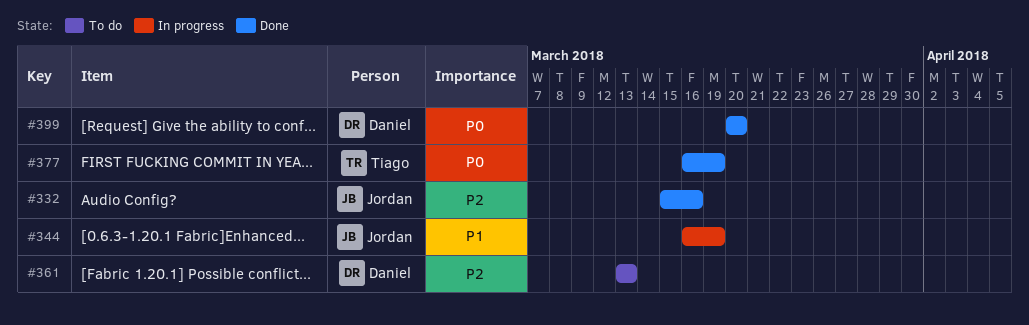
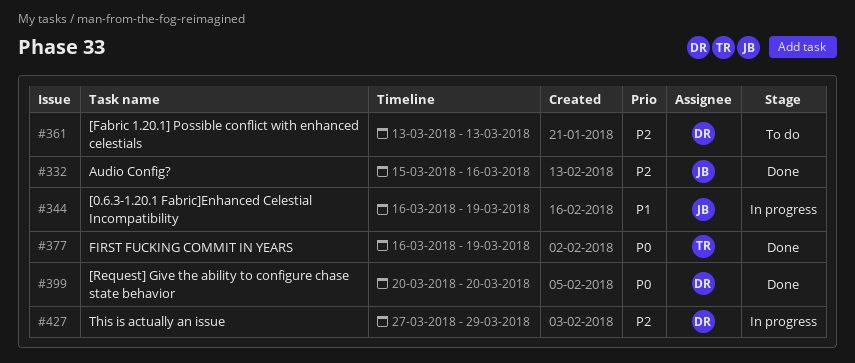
#427: none -> present

